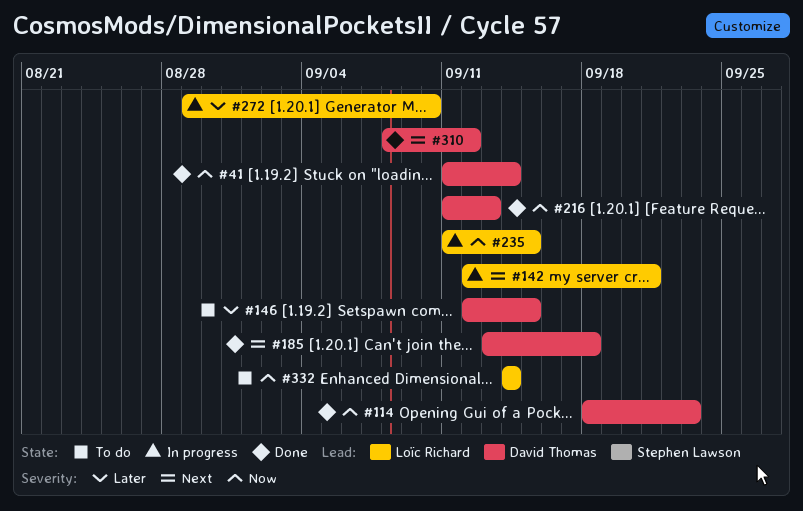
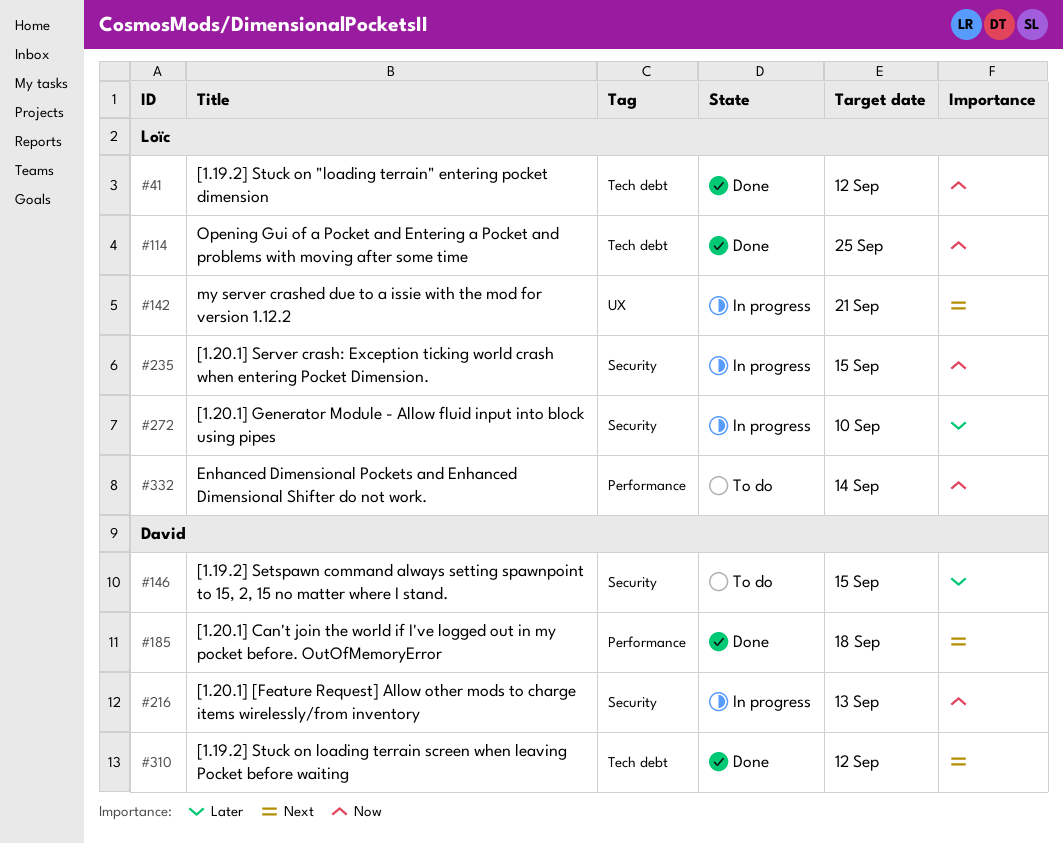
#41, owner: David Thomas -> Loïc Richard
#41, due: Sep 14 -> Sep 12
#114, owner: David Thomas -> Loïc Richard
#114, due: Sep 23 -> Sep 25
#216, status: Done -> In progress

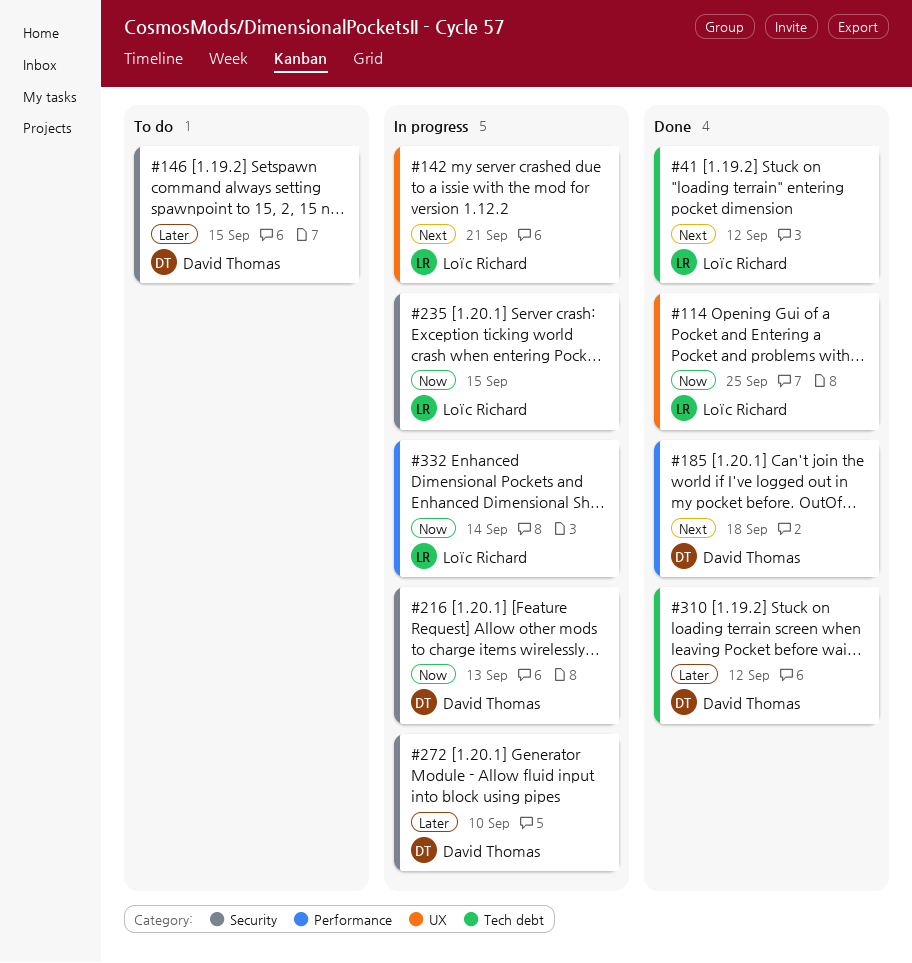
#41, priority: Now -> Next
#114, label: Tech debt -> UX
#272, owner: Loïc Richard -> David Thomas
#310, priority: Next -> Later
#332, status: To do -> In progress

